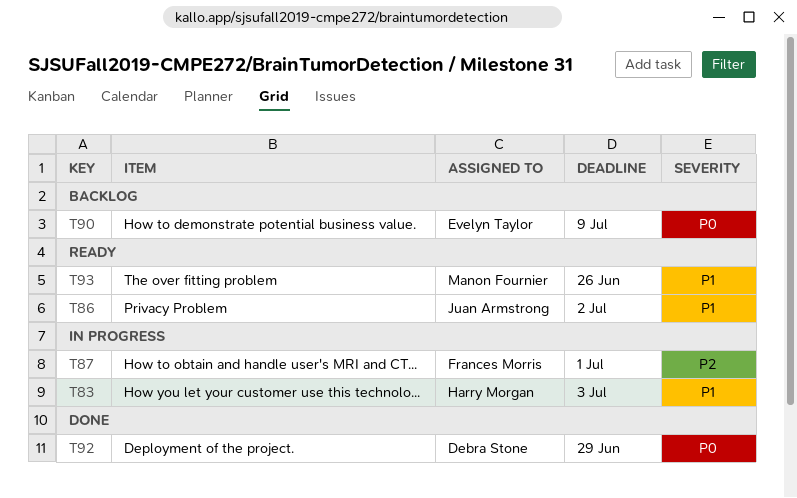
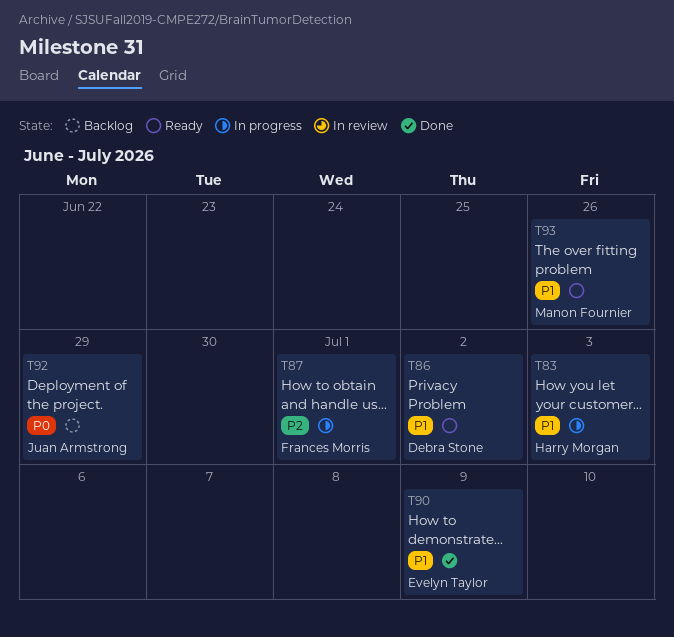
T86, owner: Juan Armstrong -> Debra Stone
T90, status: Backlog -> Done
T90, priority: P0 -> P1
T92, status: Done -> Backlog
T92, owner: Debra Stone -> Juan Armstrong

